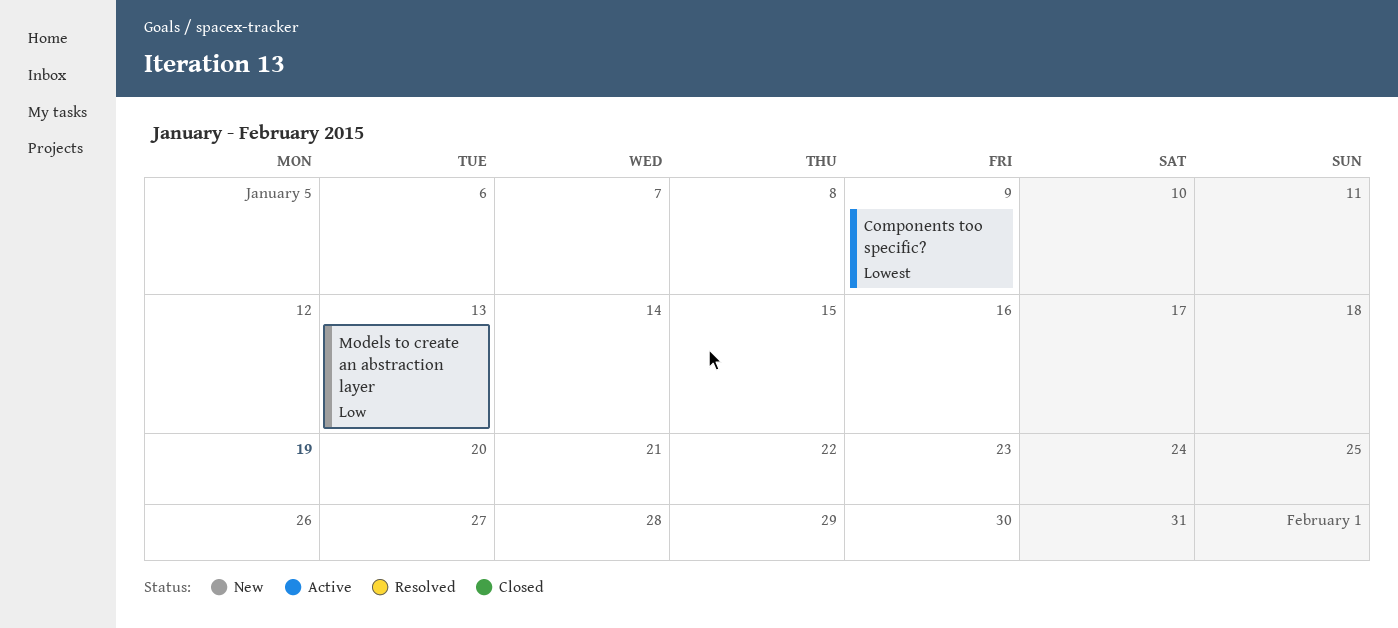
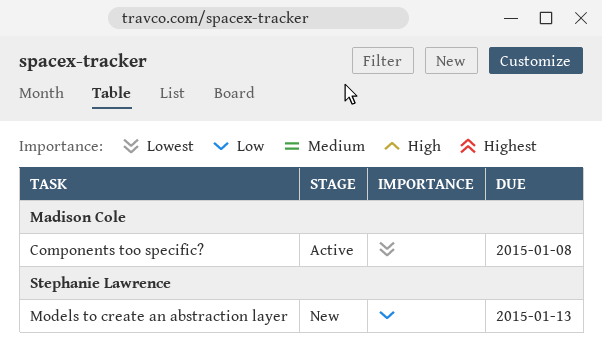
Components too specific?, due: Jan 9 -> Jan 8

